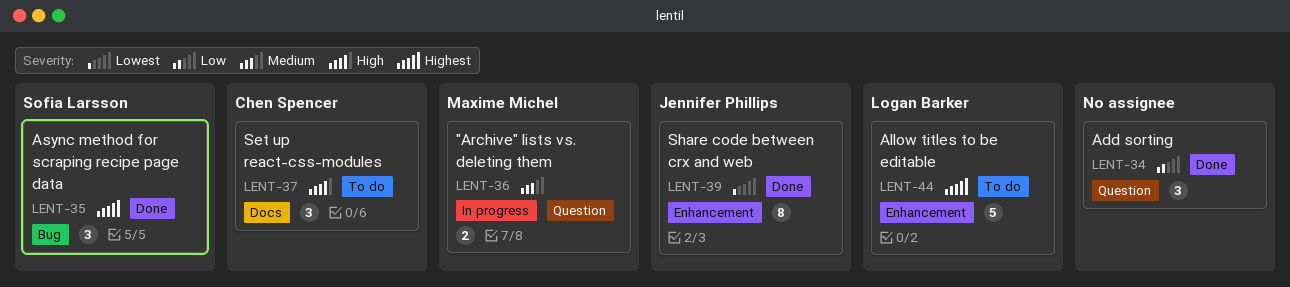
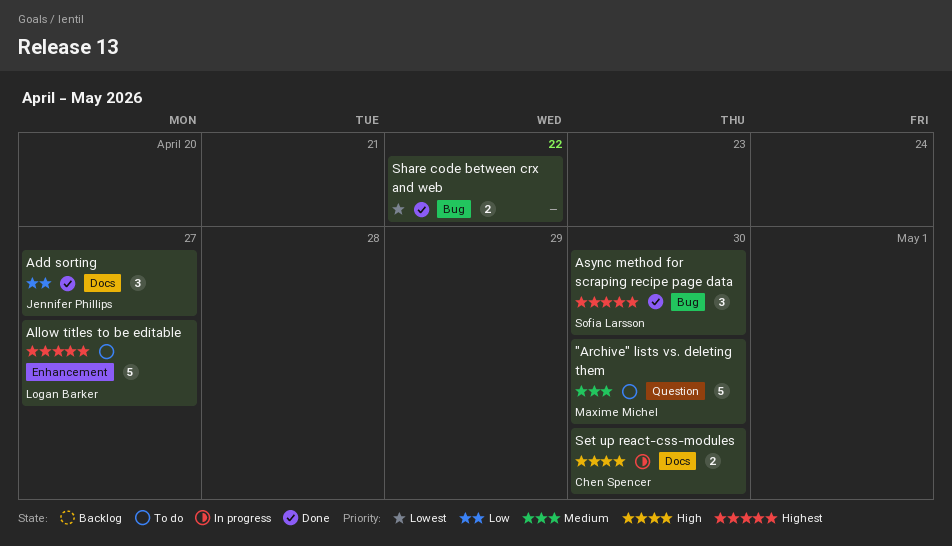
"Archive" lists vs. deleting them, status: In progress -> To do
"Archive" lists vs. deleting them, estimate: 2 -> 5
Add sorting, owner: none -> Jennifer Phillips
Add sorting, label: Question -> Docs
Set up react-css-modules, status: To do -> In progress
Set up react-css-modules, estimate: 3 -> 2
Share code between crx and web, owner: Jennifer Phillips -> none
Share code between crx and web, label: Enhancement -> Bug
Share code between crx and web, estimate: 8 -> 2

